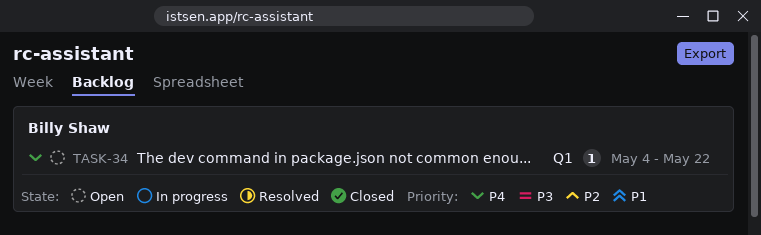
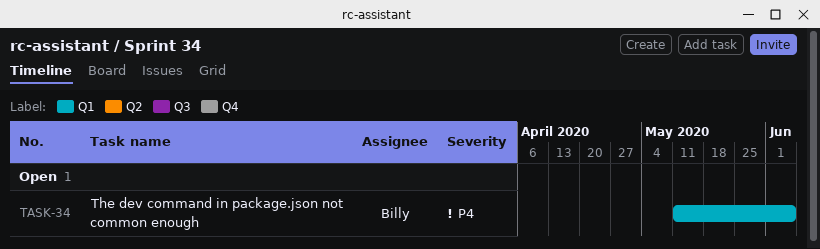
TASK-34, start: May 4 -> May 11
TASK-34, due: May 22 -> Jun 5

